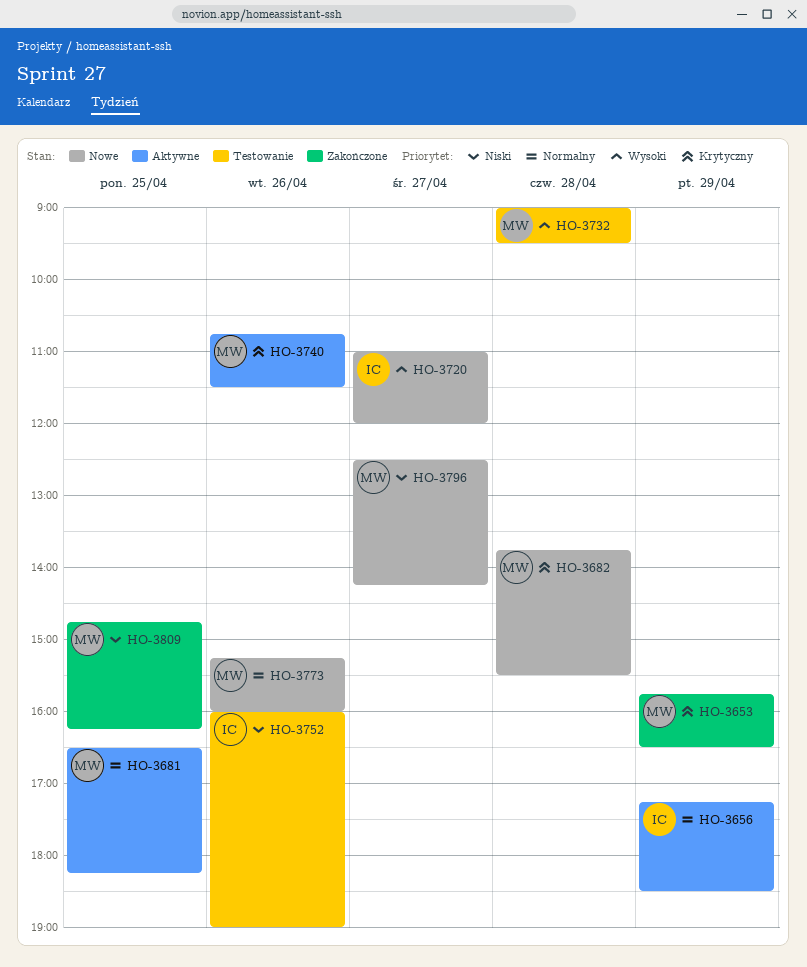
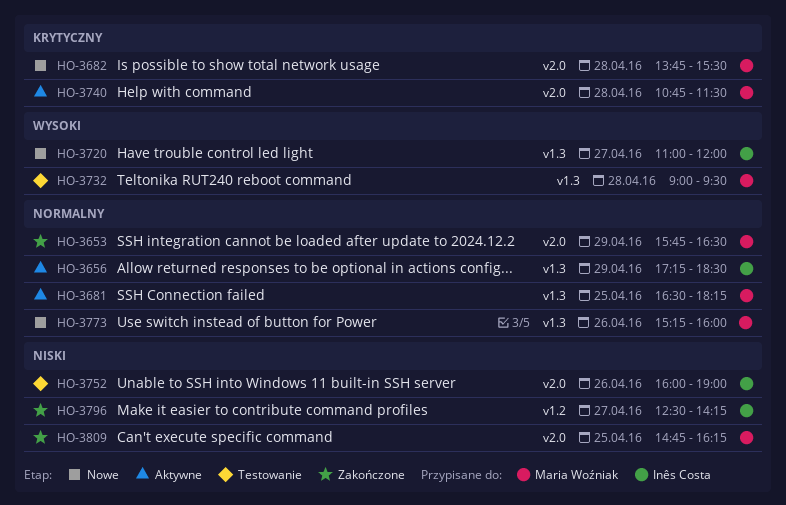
HO-3653, priority: Krytyczny -> Normalny
HO-3740, day: Apr 26 -> Apr 28
HO-3796, status: Nowe -> Zakończone
HO-3796, owner: Maria Woźniak -> Inês Costa

